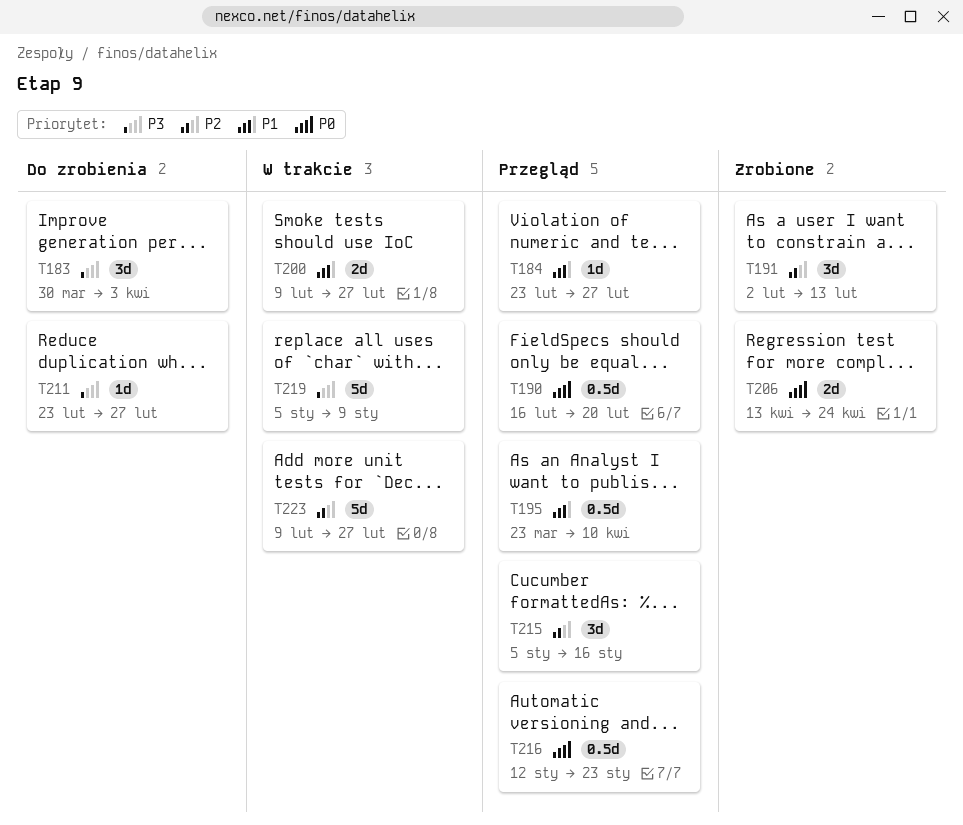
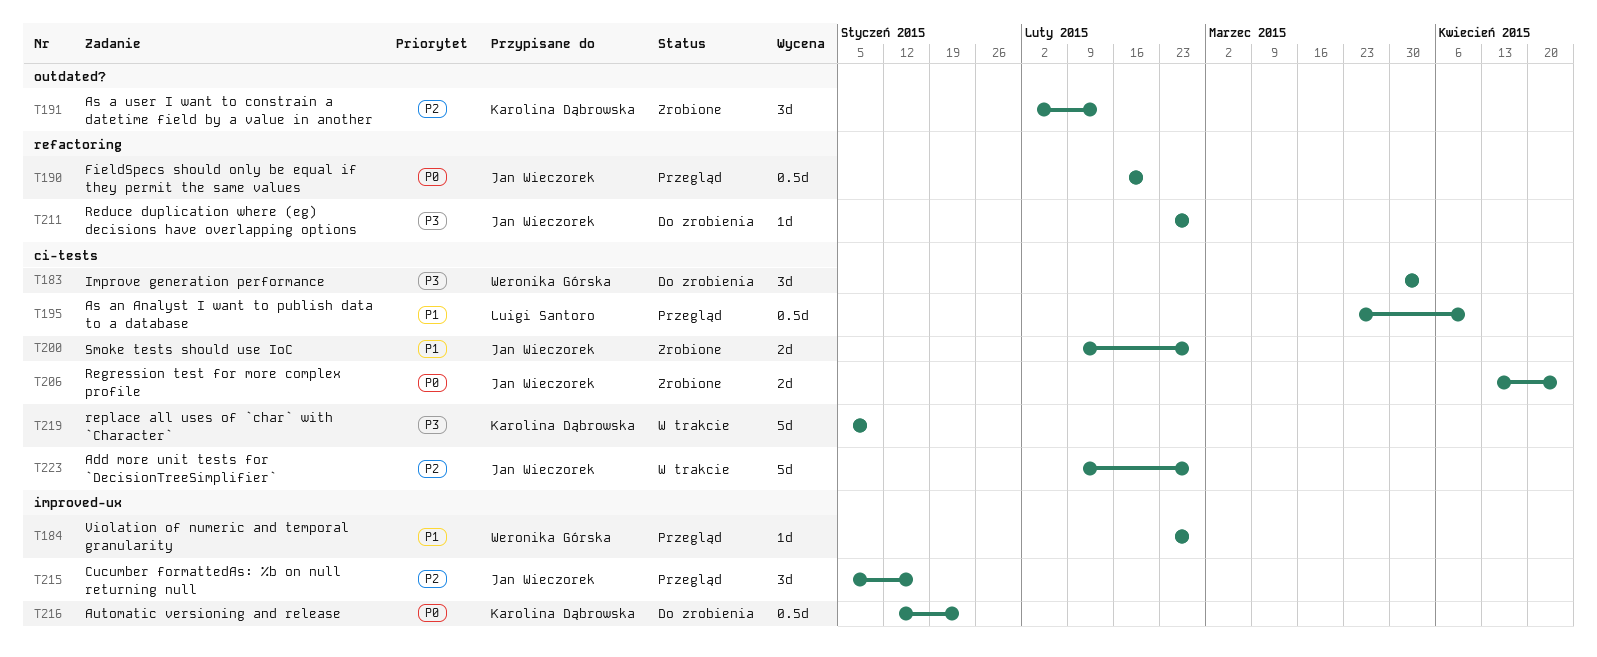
T200, status: W trakcie -> Zrobione
T216, status: Przegląd -> Do zrobienia

